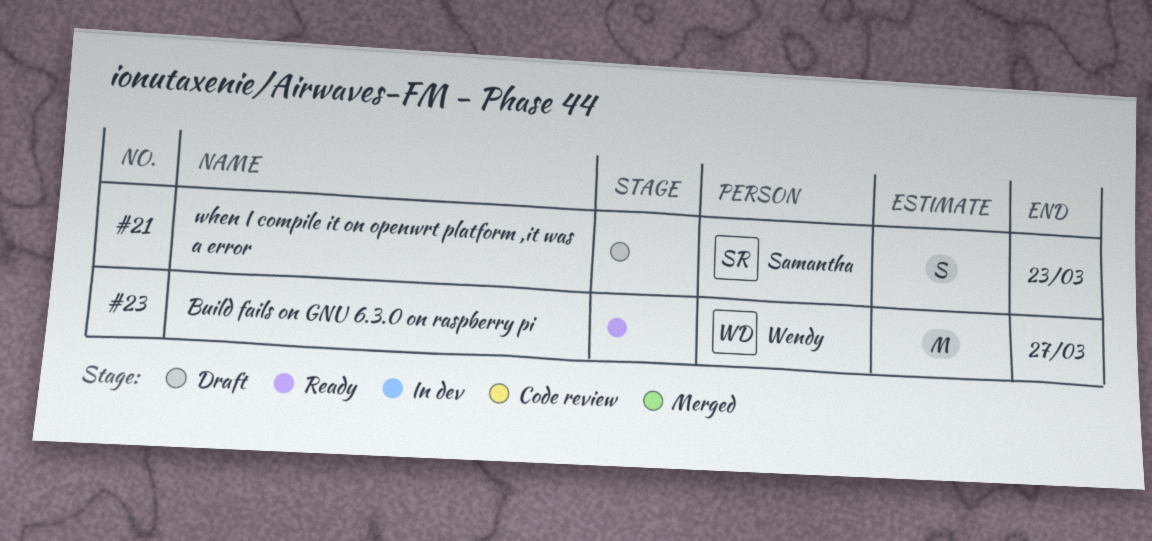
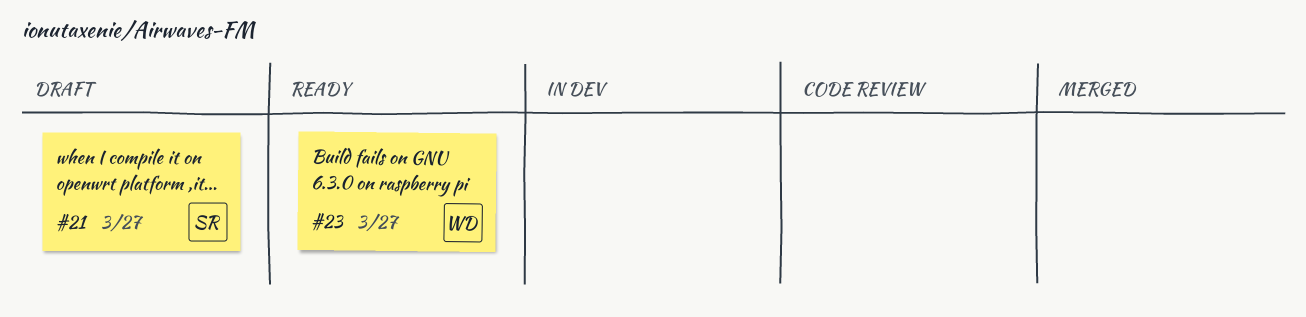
#21, due: Mar 23 -> Mar 27

